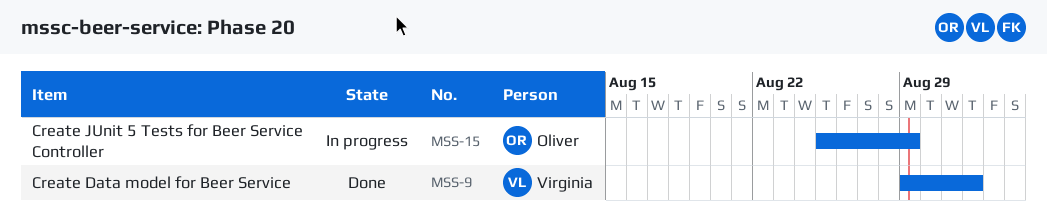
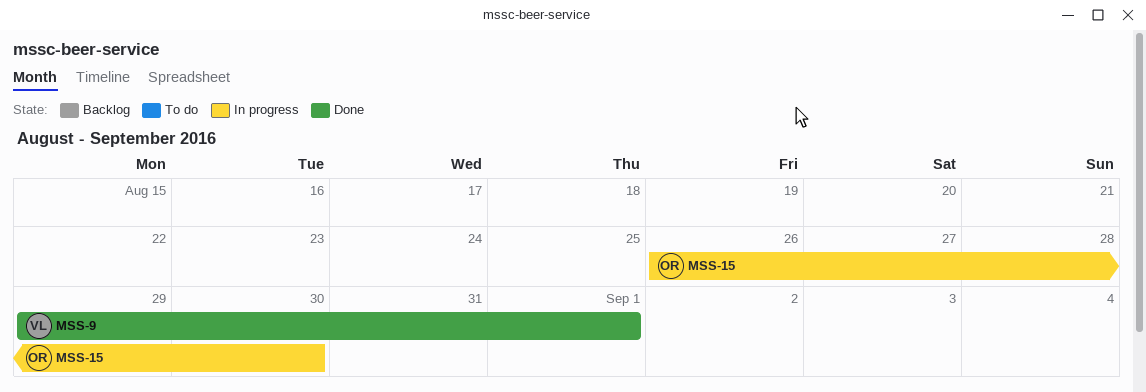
MSS-15, start: Aug 25 -> Aug 26
MSS-15, due: Aug 29 -> Aug 30

